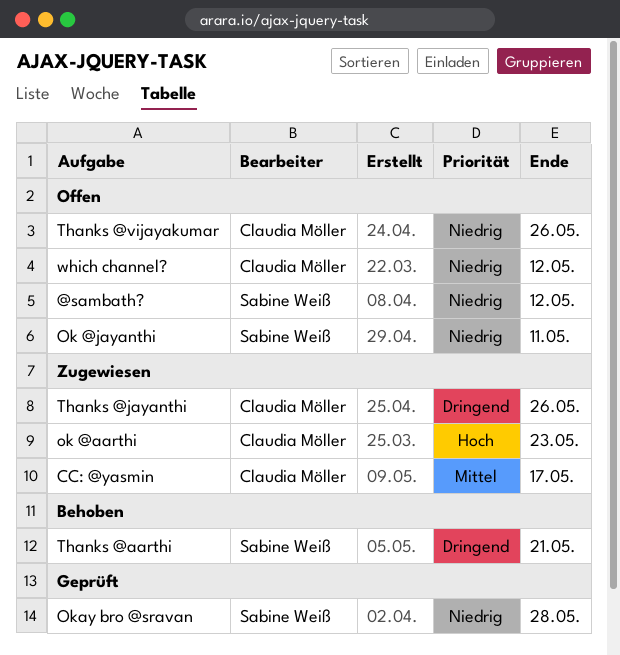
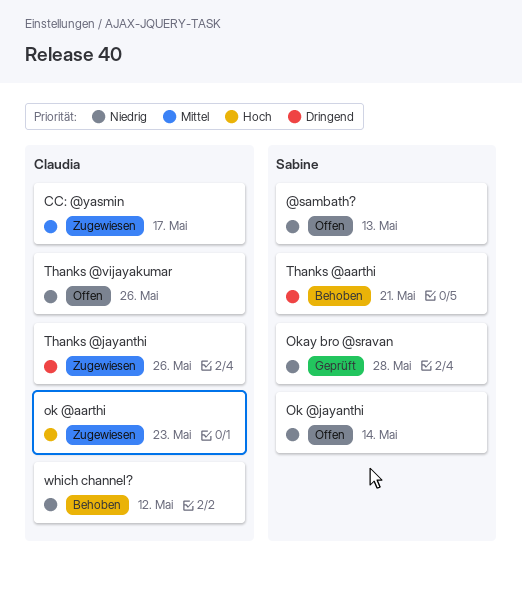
@sambath?, due: May 12 -> May 13
Ok @jayanthi, due: May 11 -> May 14
which channel?, status: Offen -> Behoben

